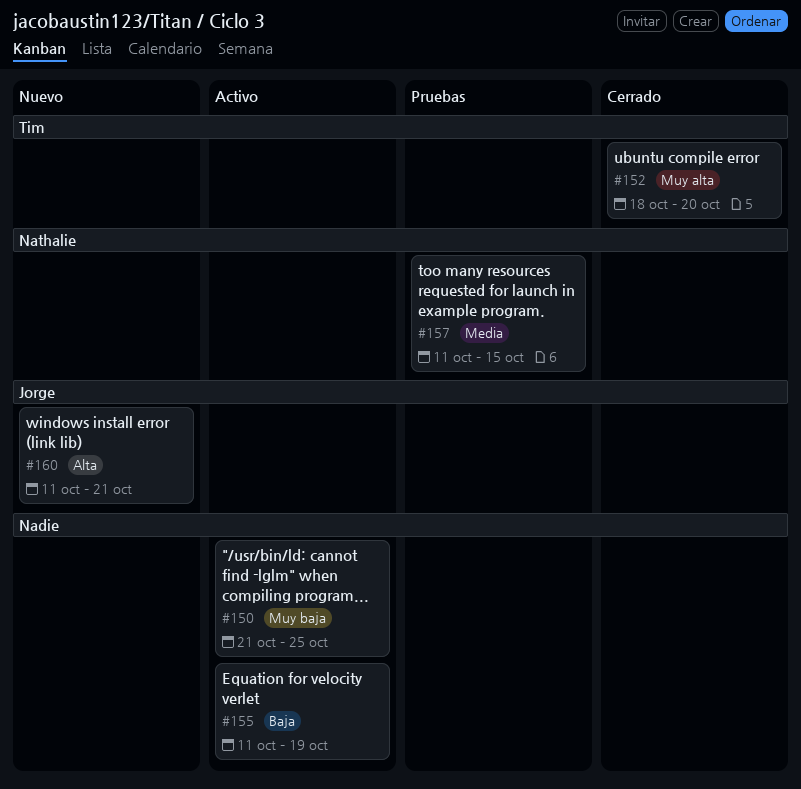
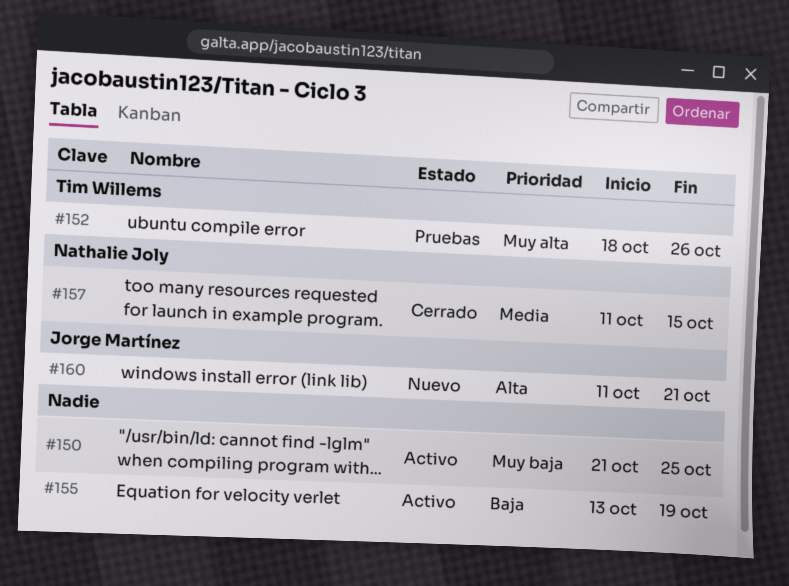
#152, status: Cerrado -> Pruebas
#152, due: Oct 20 -> Oct 26
#155, start: Oct 11 -> Oct 13
#157, status: Pruebas -> Cerrado

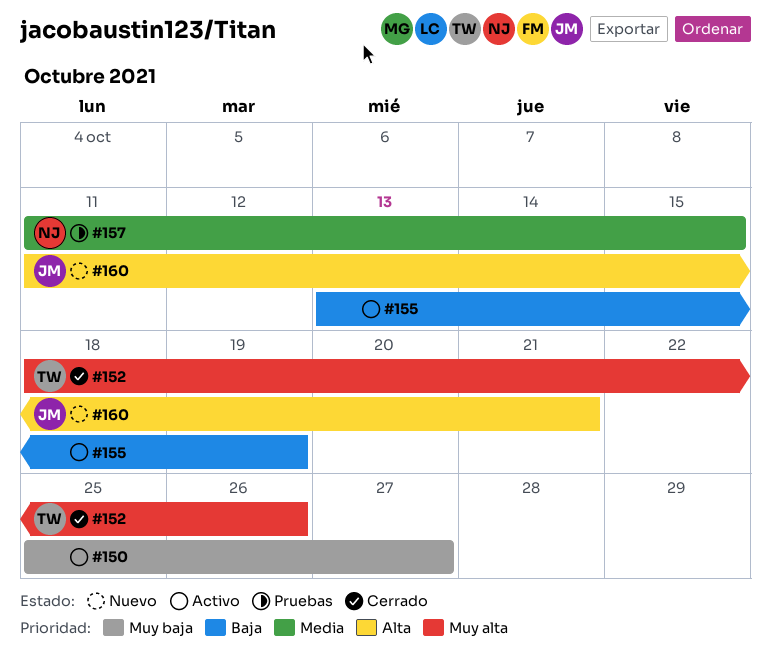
#150, start: Oct 21 -> Oct 25
#150, due: Oct 25 -> Oct 27
#152, status: Pruebas -> Cerrado
#157, status: Cerrado -> Pruebas

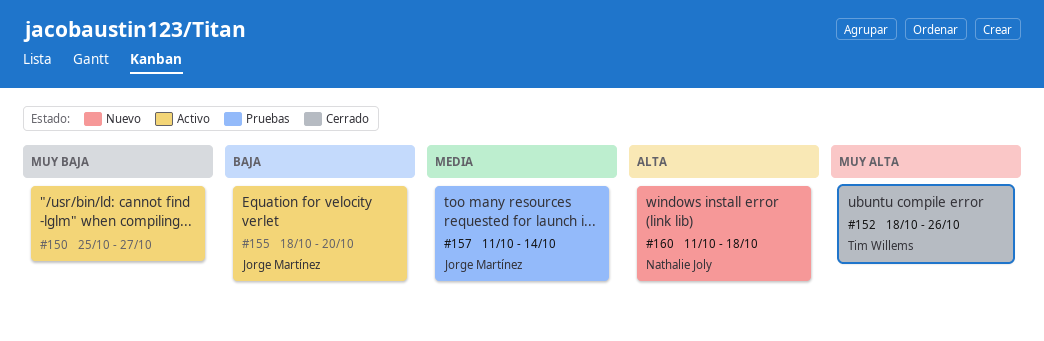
#155, owner: none -> Jorge Martínez
#155, start: Oct 13 -> Oct 18
#155, due: Oct 19 -> Oct 20
#157, owner: Nathalie Joly -> Jorge Martínez
#157, due: Oct 15 -> Oct 14
#160, owner: Jorge Martínez -> Nathalie Joly
#160, due: Oct 21 -> Oct 18

